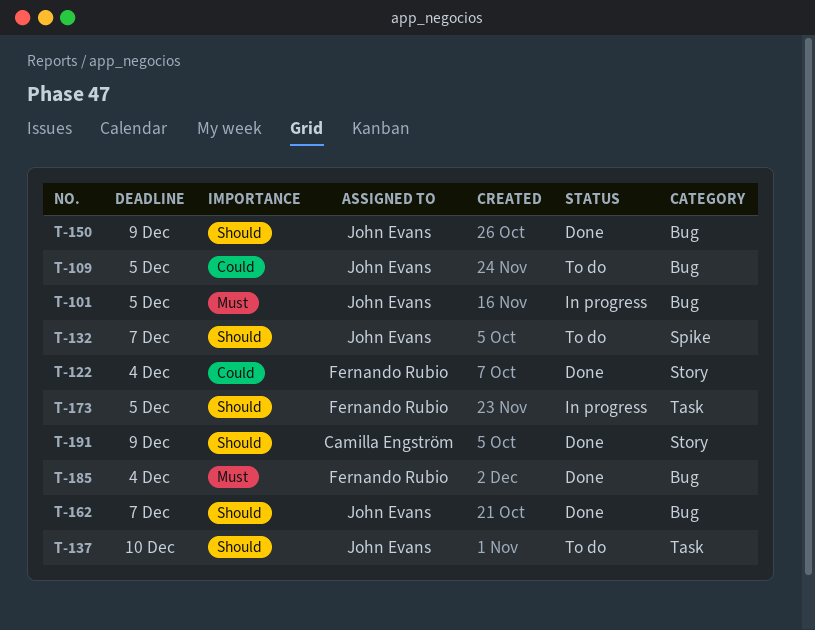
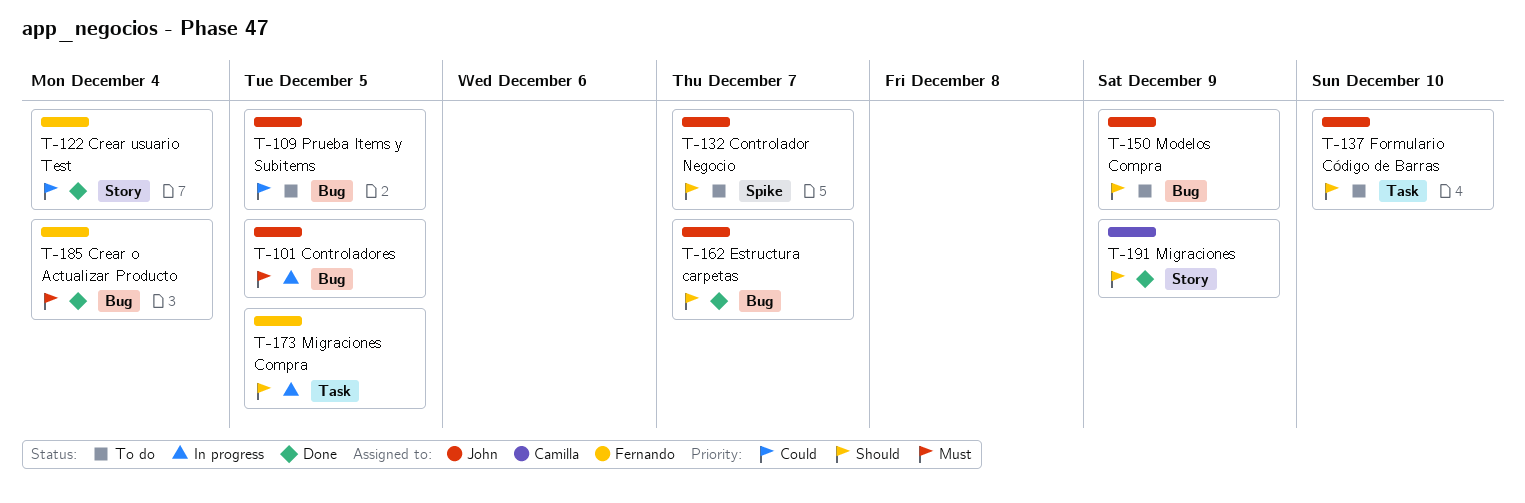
T-150, status: Done -> To do

